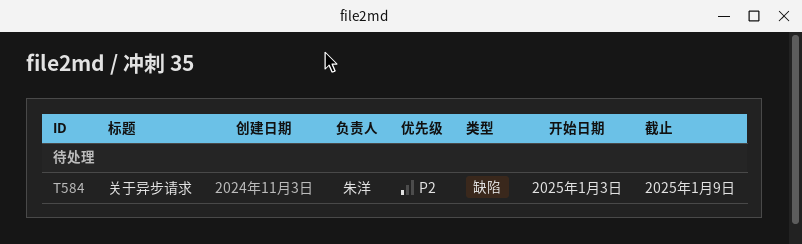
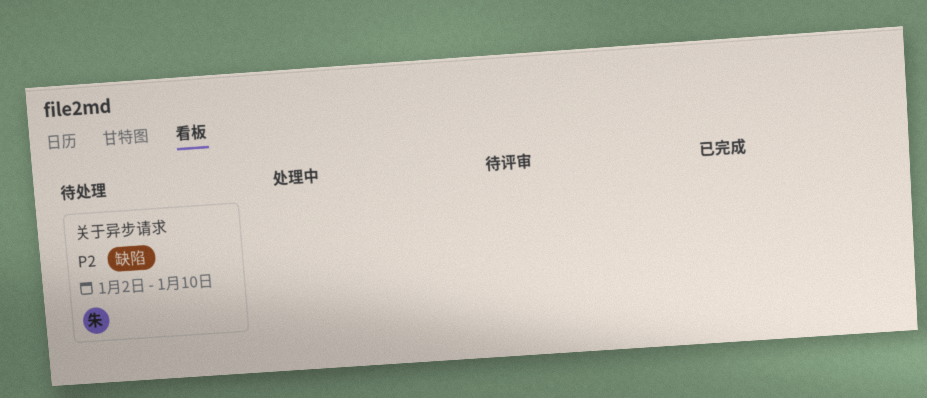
关于异步请求, start: Jan 3 -> Jan 2
关于异步请求, due: Jan 9 -> Jan 10

